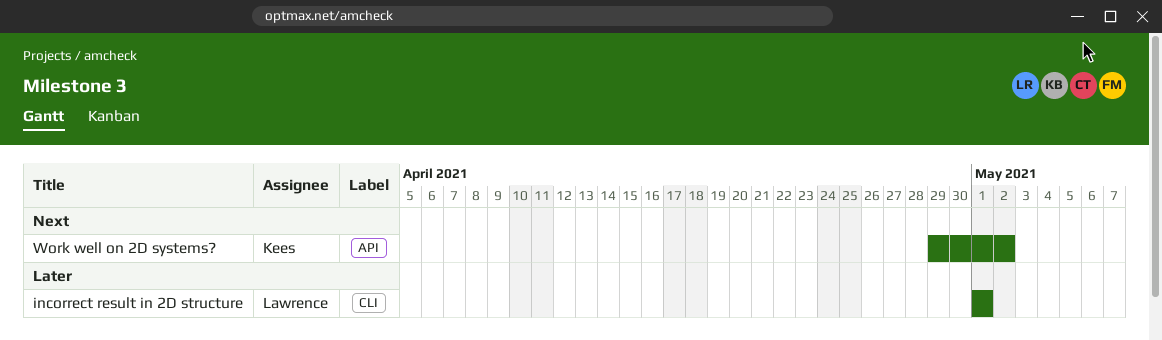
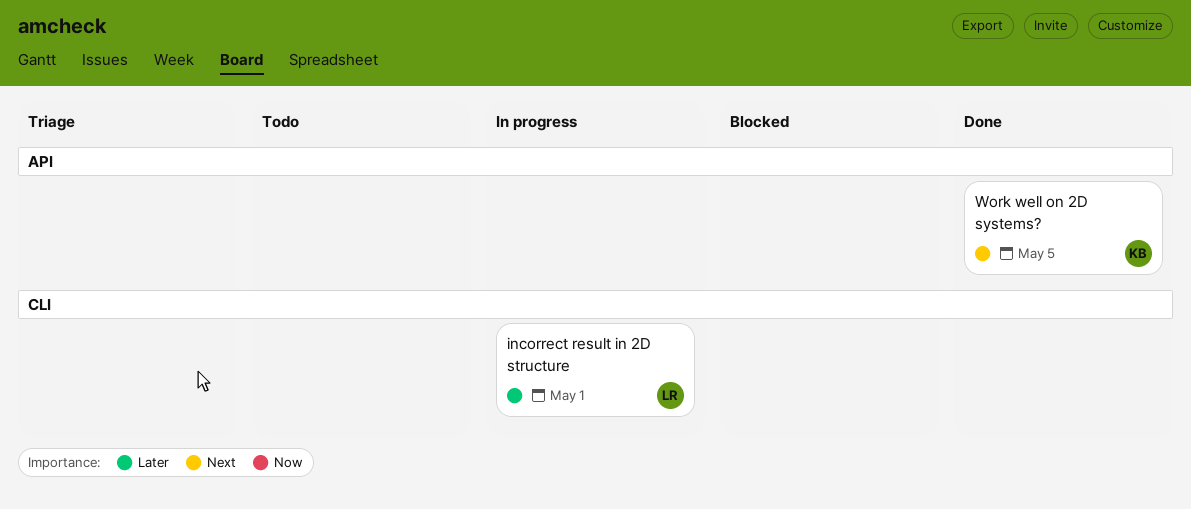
Work well on 2D systems?, due: May 2 -> May 5

